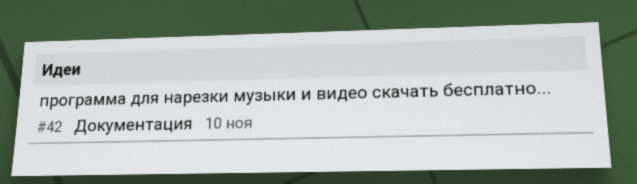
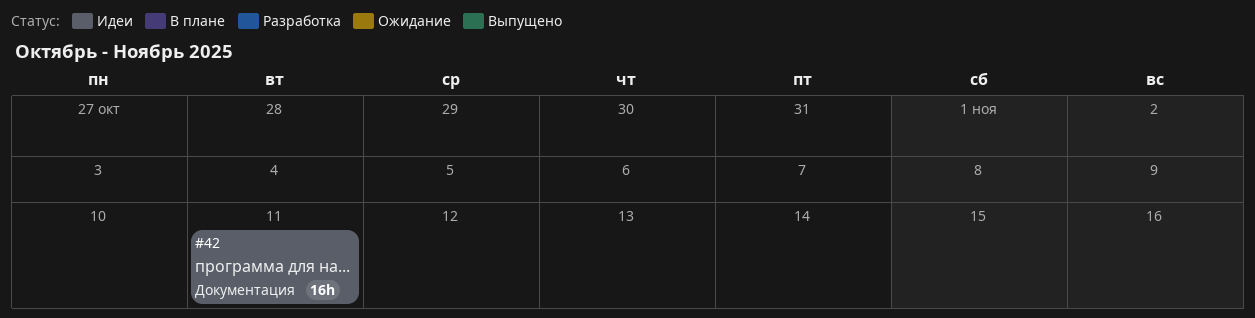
#42, due: Nov 10 -> Nov 11

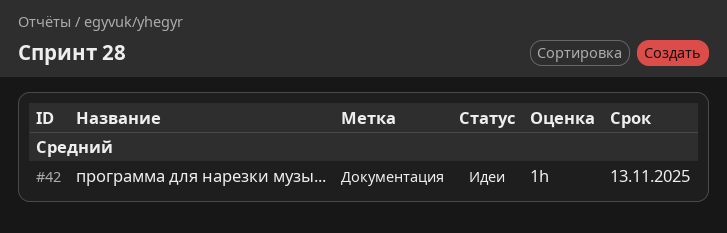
#42, estimate: 16h -> 1h
#42, due: Nov 11 -> Nov 13

